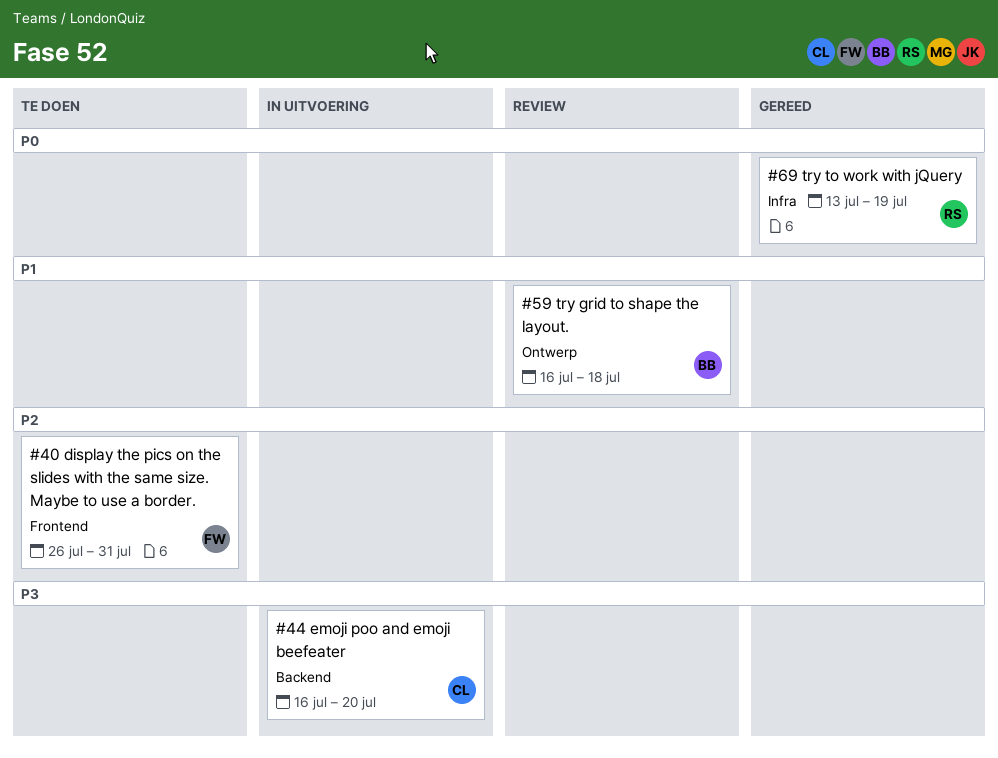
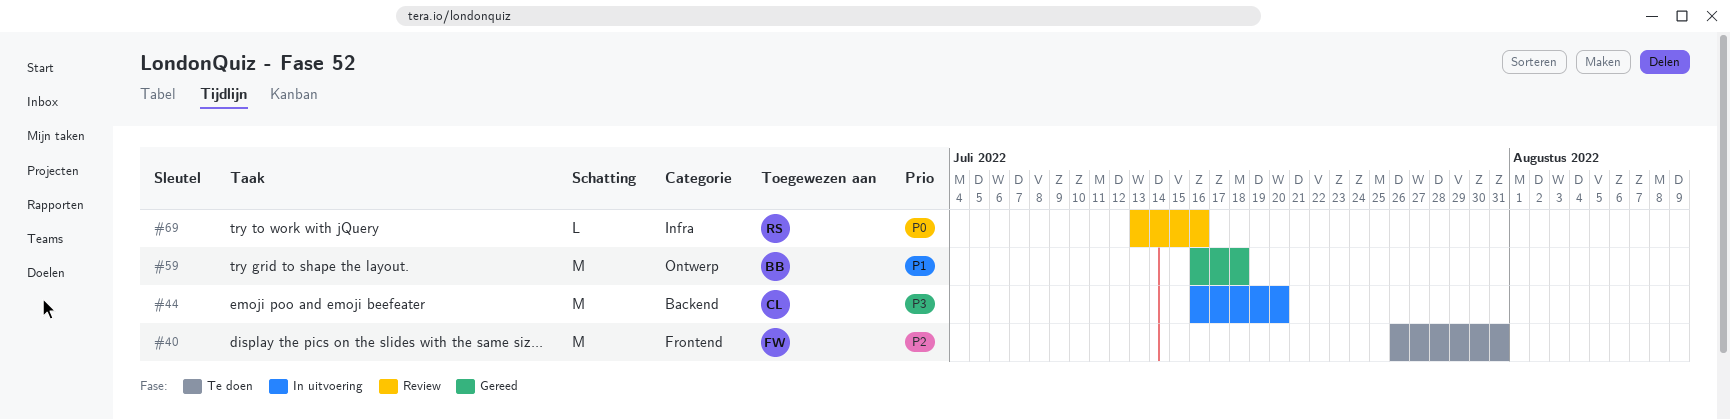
#59, status: Review -> Gereed
#69, status: Gereed -> Review
#69, due: Jul 19 -> Jul 16

